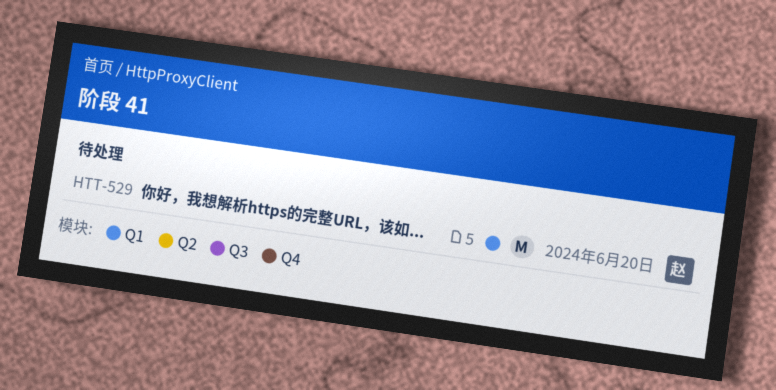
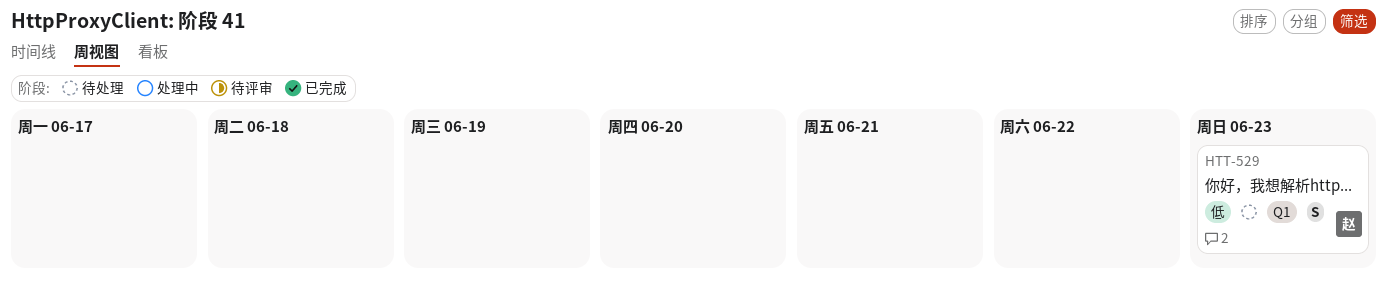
HTT-529, estimate: M -> S
HTT-529, due: Jun 20 -> Jun 23

